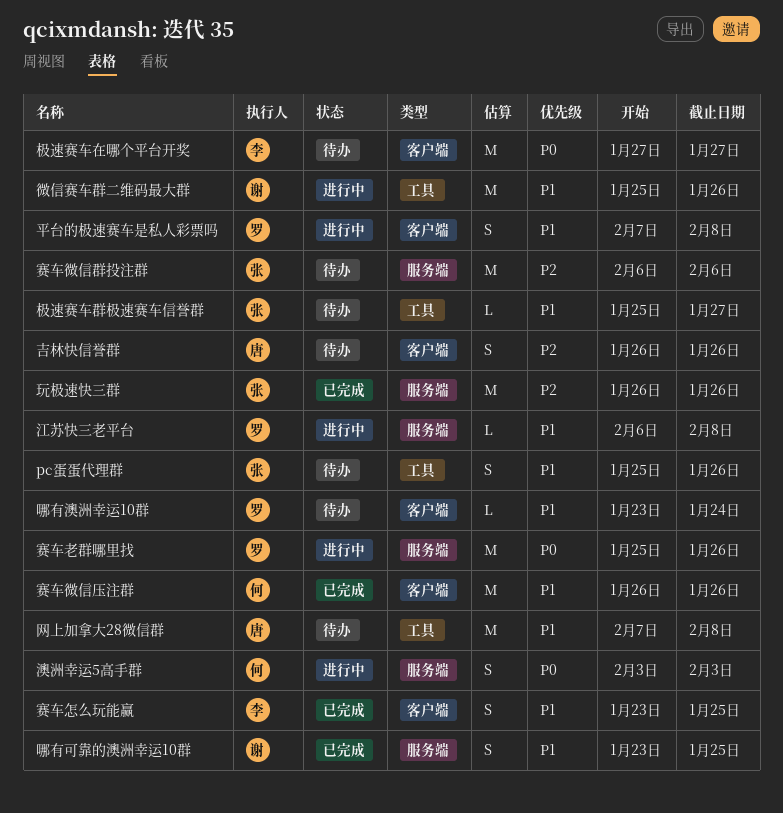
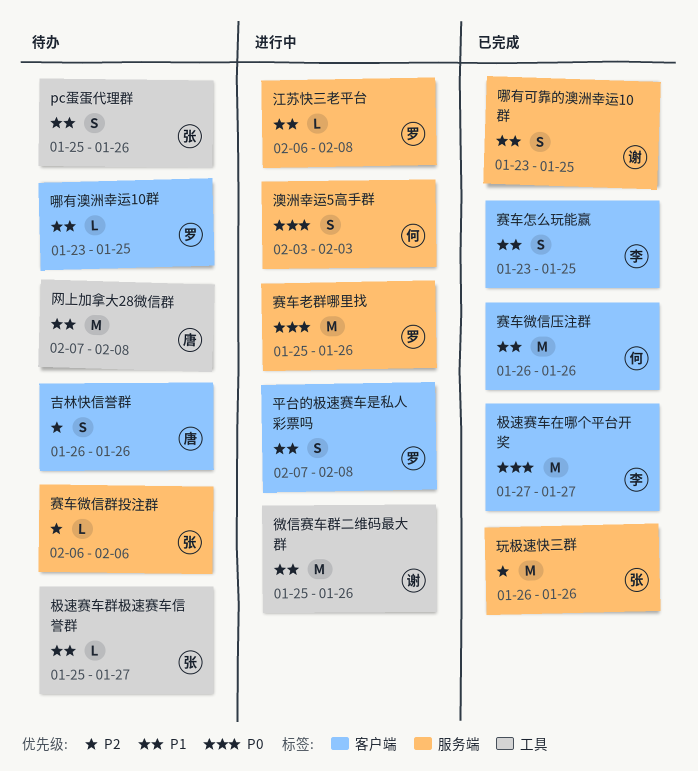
哪有澳洲幸运10群, due: Jan 24 -> Jan 25
极速赛车在哪个平台开奖, status: 待办 -> 已完成
赛车微信群投注群, estimate: M -> L

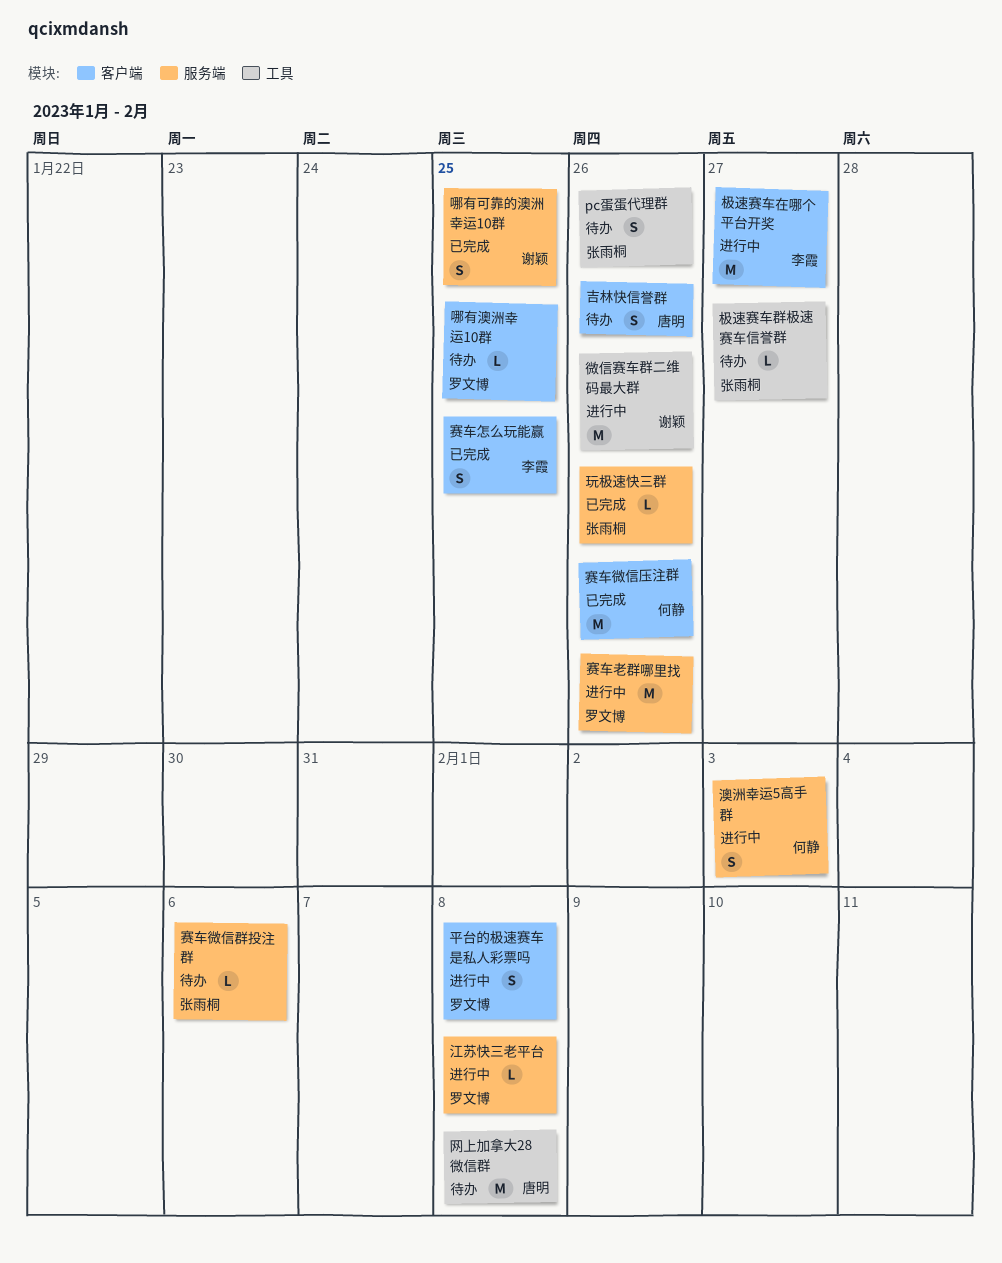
极速赛车在哪个平台开奖, status: 已完成 -> 进行中
玩极速快三群, estimate: M -> L

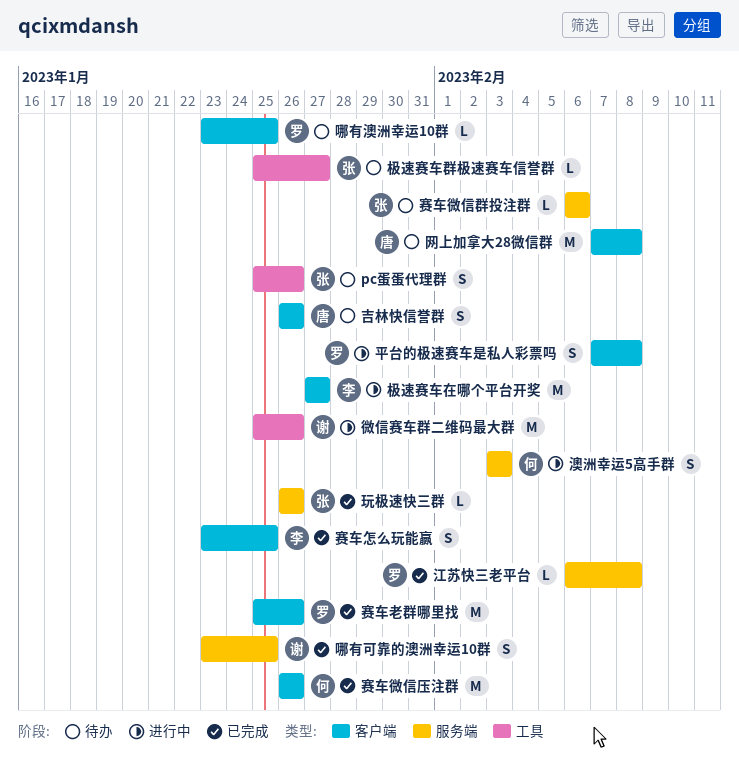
江苏快三老平台, status: 进行中 -> 已完成
网上加拿大28微信群, label: 工具 -> 客户端
赛车老群哪里找, status: 进行中 -> 已完成
赛车老群哪里找, label: 服务端 -> 客户端

